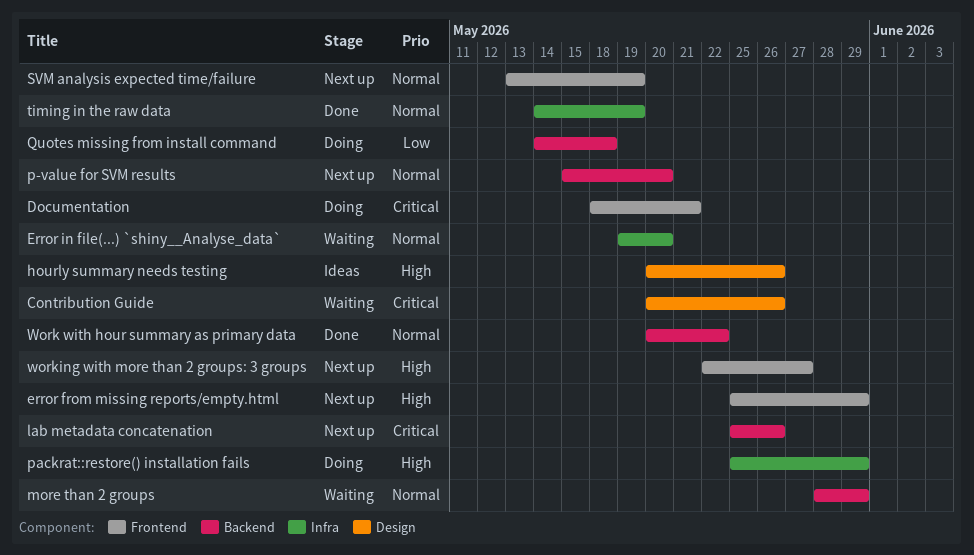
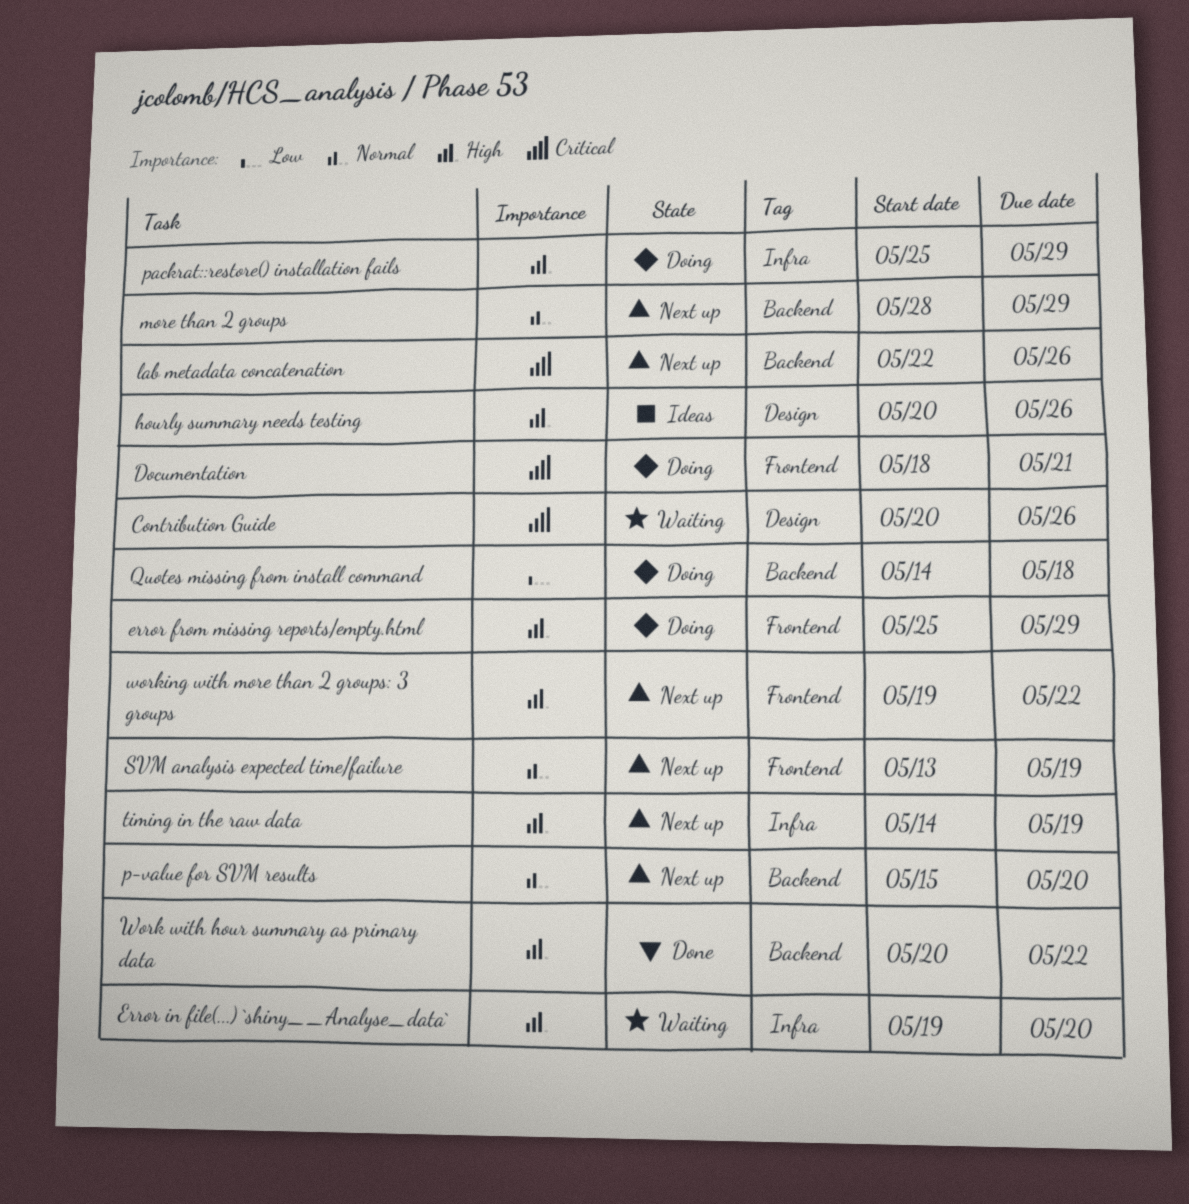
error from missing reports/empty.html, status: Next up -> Doing
Error in file(...) `shiny__Analyse_data`, priority: Normal -> High
lab metadata concatenation, start: May 25 -> May 22
more than 2 groups, status: Waiting -> Next up
timing in the raw data, status: Done -> Next up
timing in the raw data, priority: Normal -> High
Work with hour summary as primary data, priority: Normal -> High
working with more than 2 groups: 3 groups, start: May 22 -> May 19
working with more than 2 groups: 3 groups, due: May 27 -> May 22

